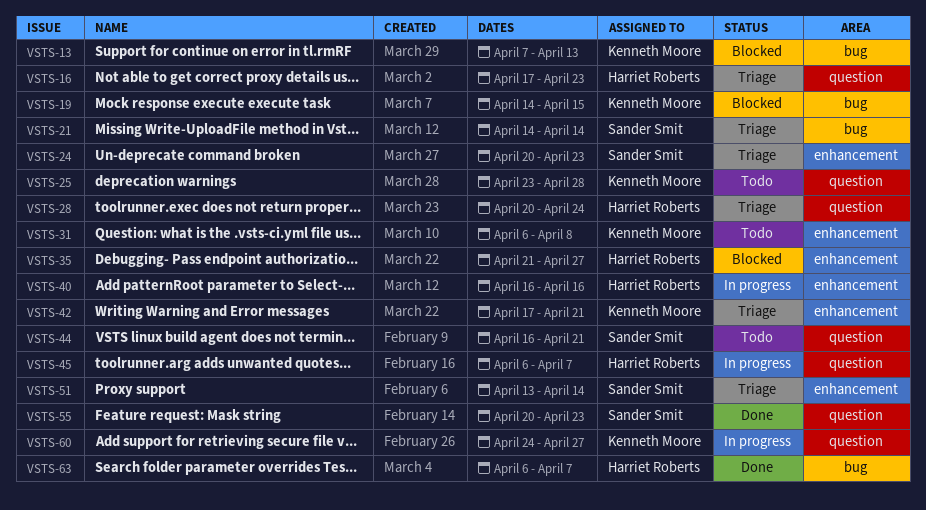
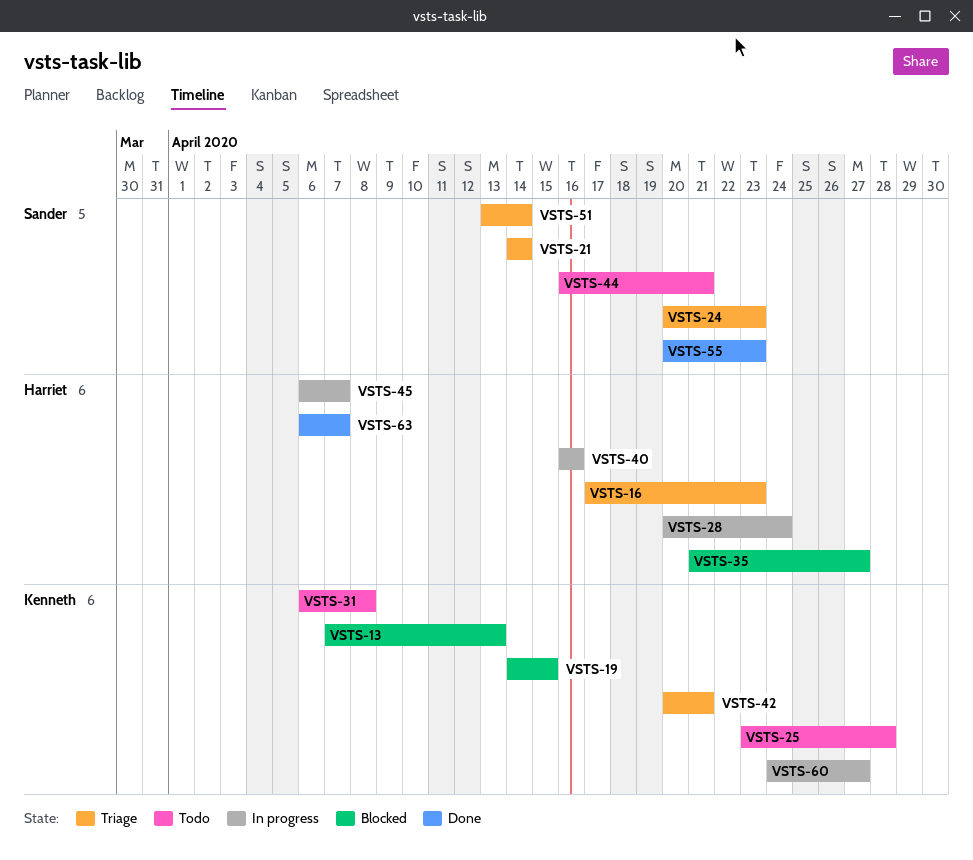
VSTS-28, status: Triage -> In progress
VSTS-42, start: Apr 17 -> Apr 20

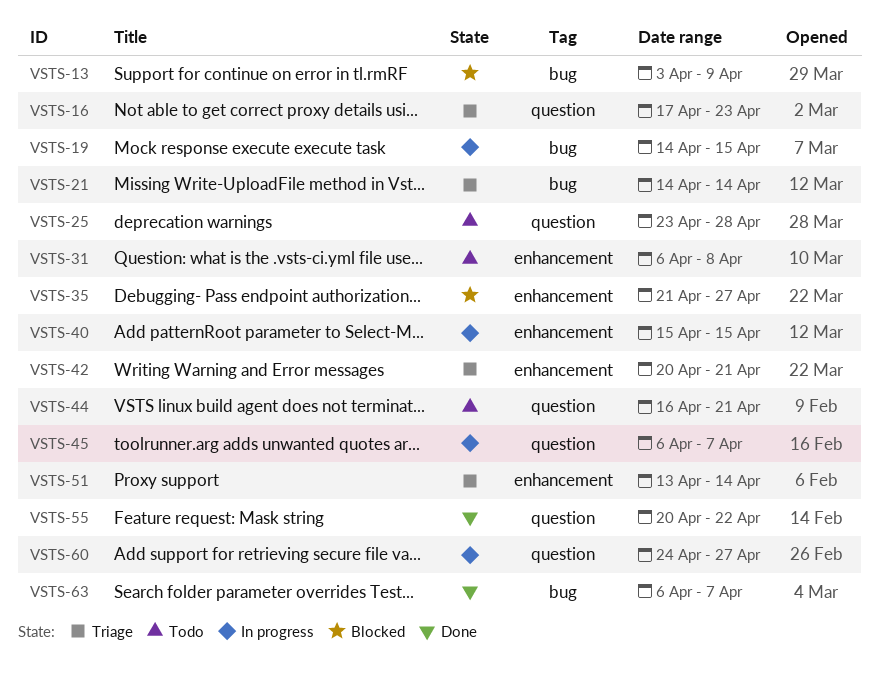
VSTS-13, start: Apr 7 -> Apr 3
VSTS-13, due: Apr 13 -> Apr 9
VSTS-19, status: Blocked -> In progress
VSTS-24: present -> none
VSTS-28: present -> none
VSTS-40, start: Apr 16 -> Apr 15
VSTS-40, due: Apr 16 -> Apr 15
VSTS-55, due: Apr 23 -> Apr 22

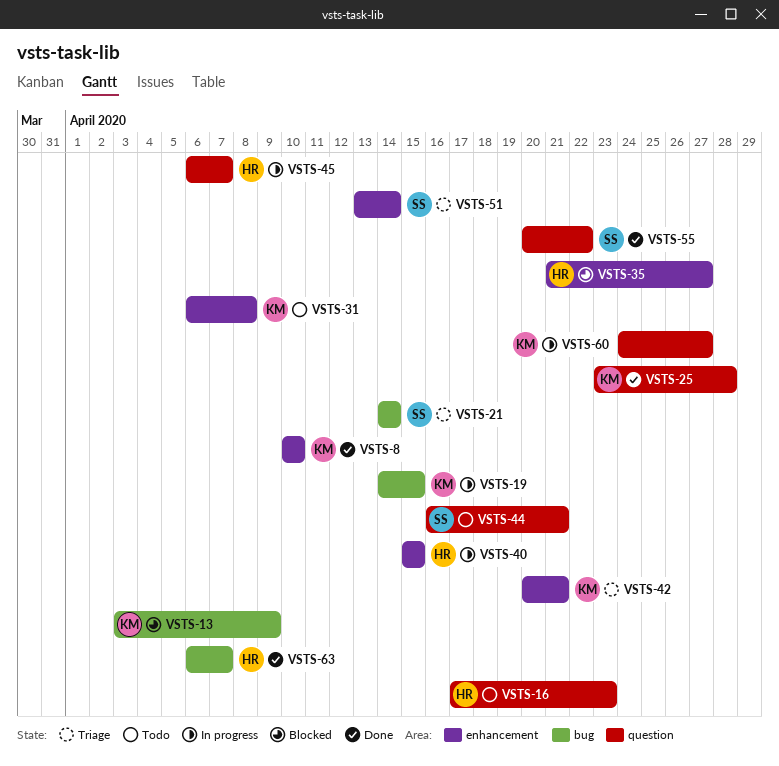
VSTS-8: none -> present
VSTS-16, status: Triage -> Todo
VSTS-25, status: Todo -> Done

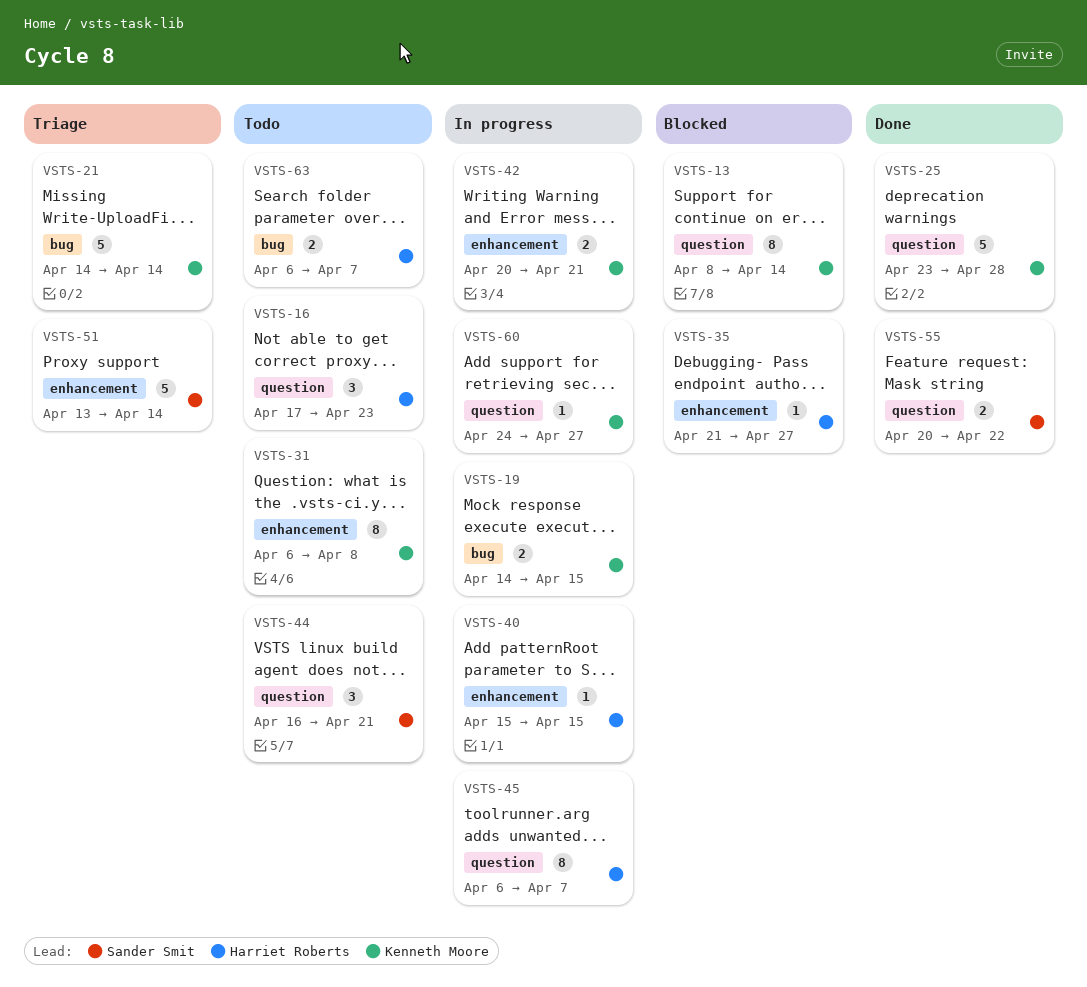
VSTS-8: present -> none
VSTS-13, label: bug -> question
VSTS-13, start: Apr 3 -> Apr 8
VSTS-13, due: Apr 9 -> Apr 14
VSTS-21, owner: Sander Smit -> Kenneth Moore
VSTS-42, status: Triage -> In progress
VSTS-63, status: Done -> Todo

